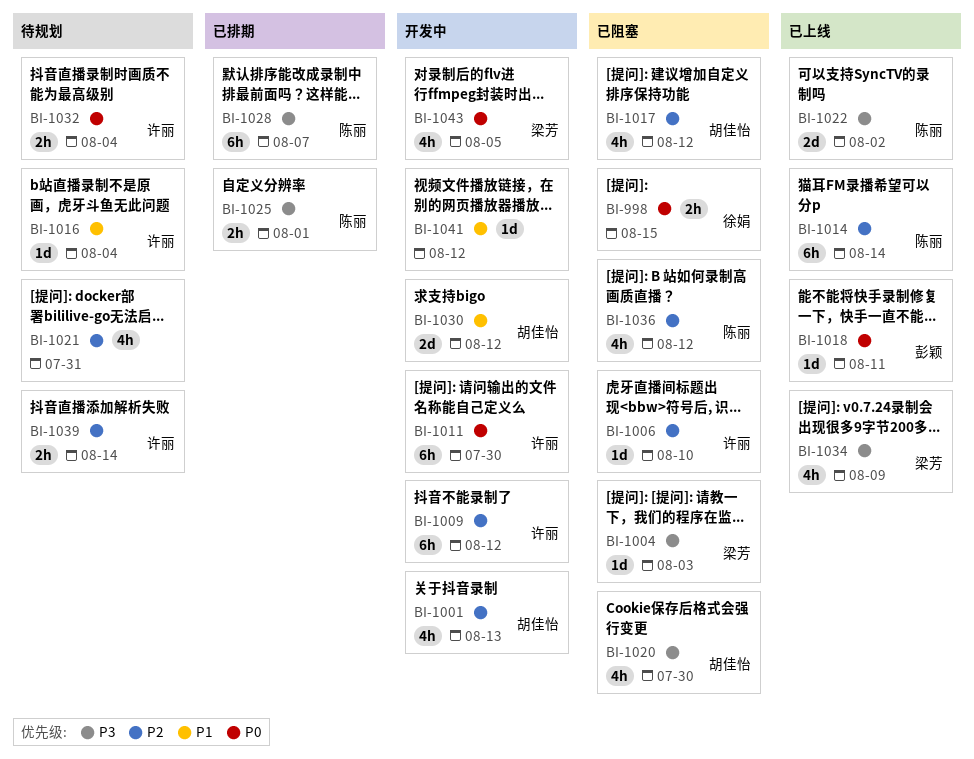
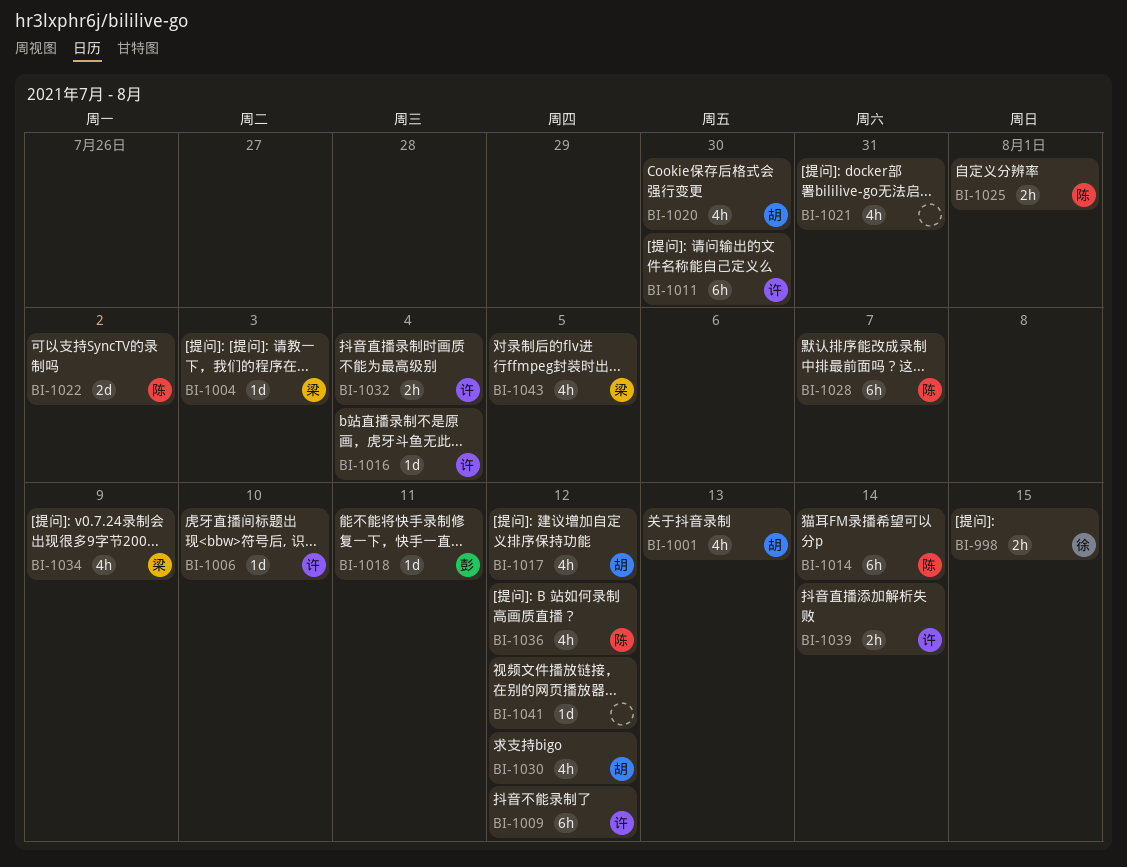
BI-1030, estimate: 2d -> 4h

